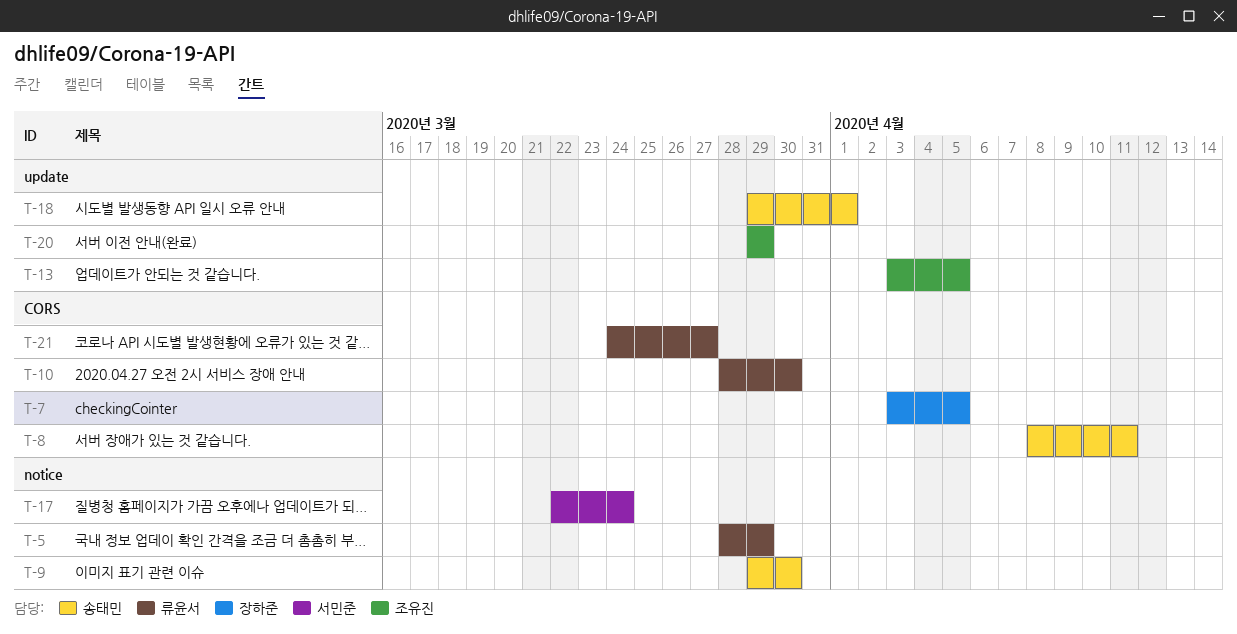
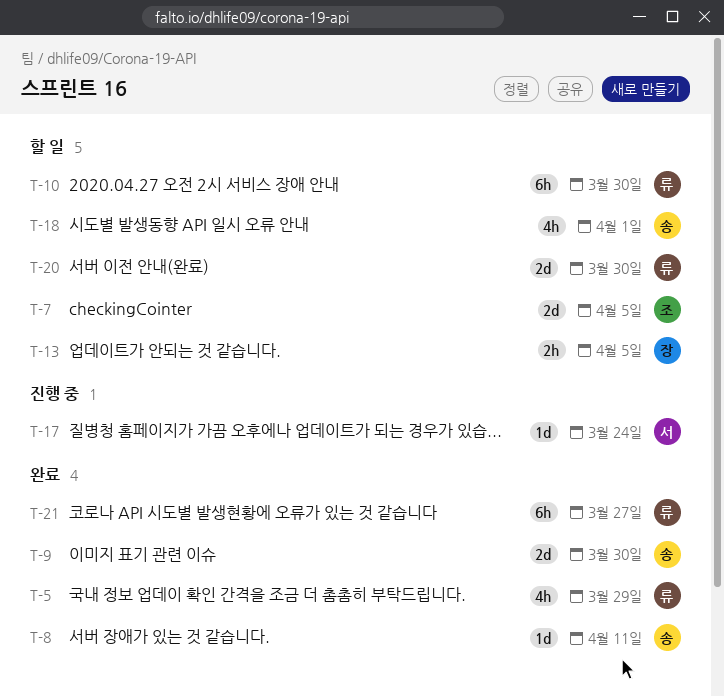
T-7, owner: 장하준 -> 조유진
T-13, owner: 조유진 -> 장하준
T-20, owner: 조유진 -> 류윤서
T-20, due: Mar 29 -> Mar 30

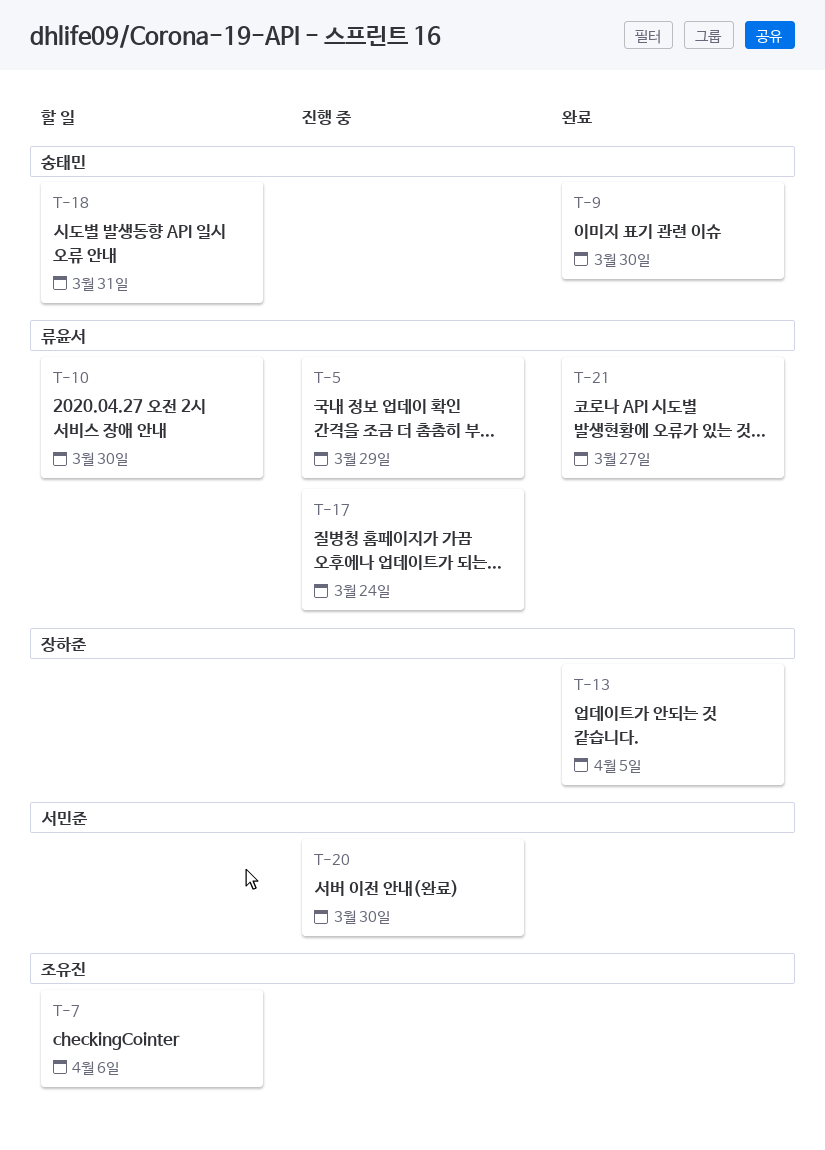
T-5, status: 완료 -> 진행 중
T-7, due: Apr 5 -> Apr 6
T-8: present -> none
T-13, status: 할 일 -> 완료
T-17, owner: 서민준 -> 류윤서
T-18, due: Apr 1 -> Mar 31
T-20, status: 할 일 -> 진행 중
T-20, owner: 류윤서 -> 서민준

